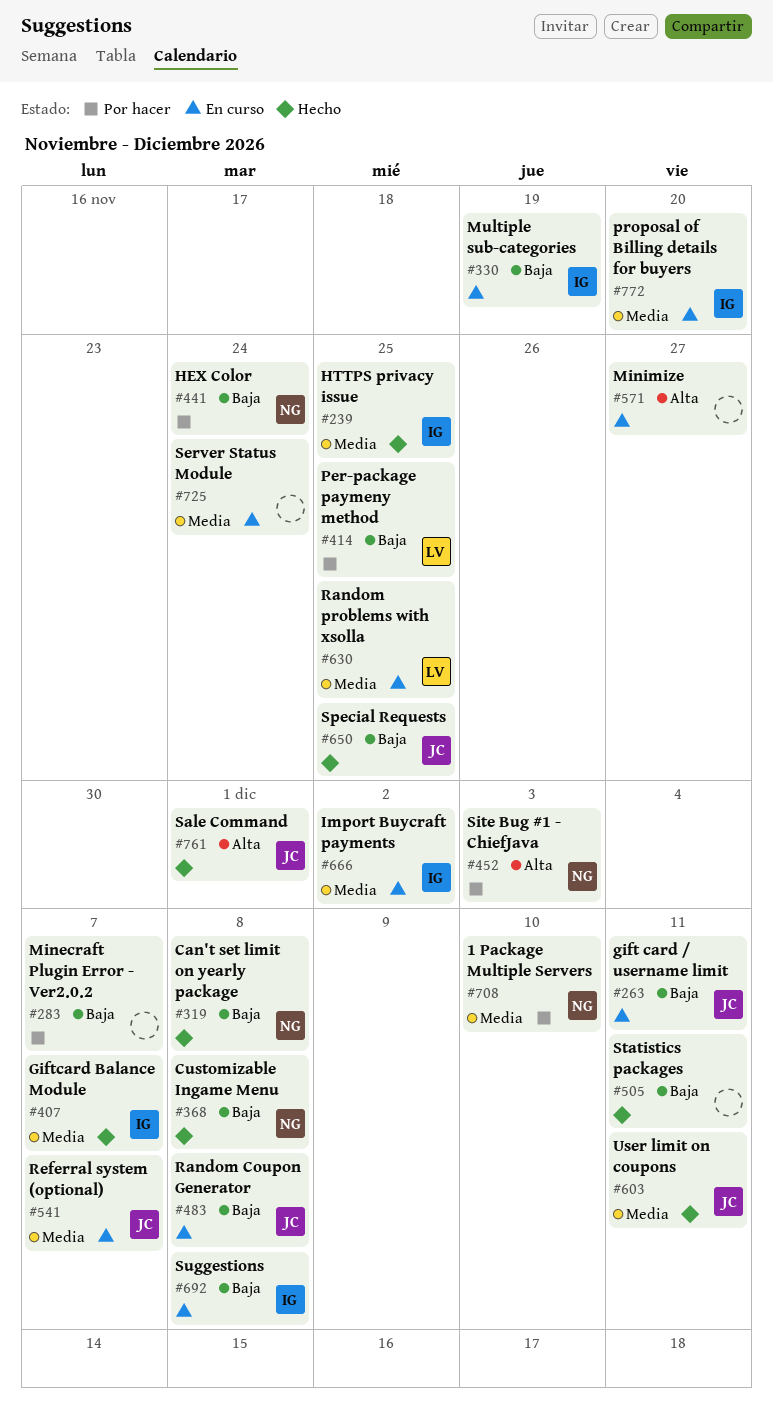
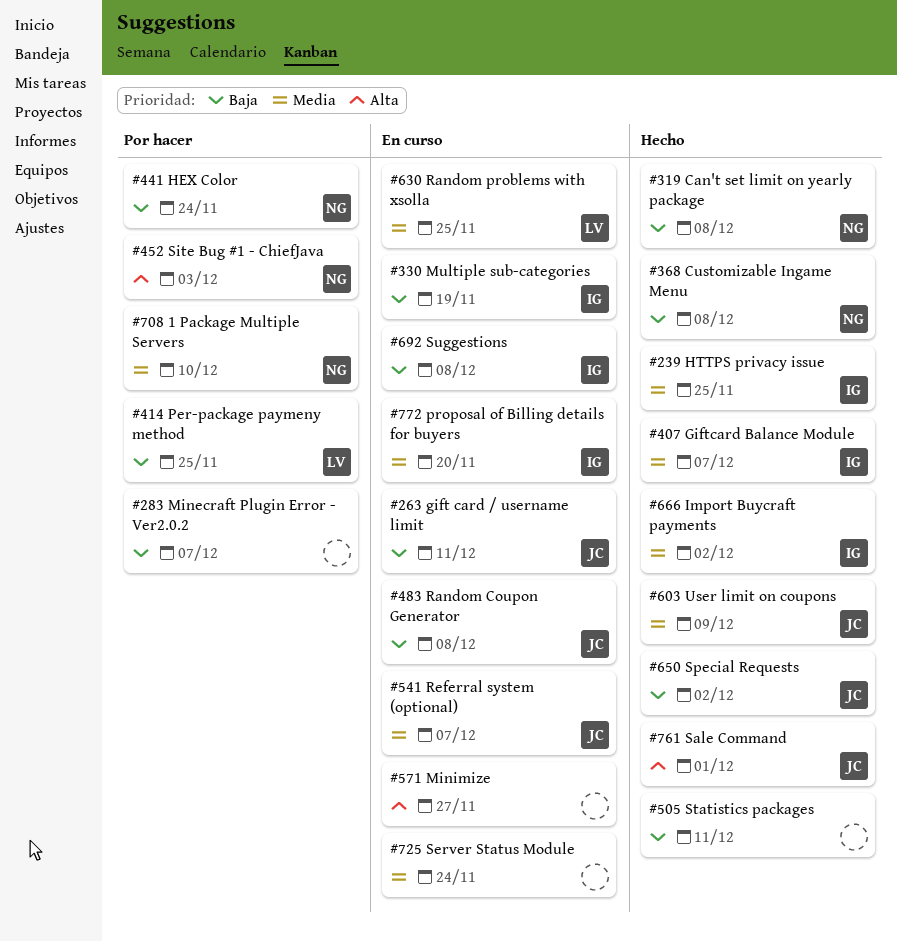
#603, due: Dec 11 -> Dec 9
#650, due: Nov 25 -> Dec 2
#666, status: En curso -> Hecho

